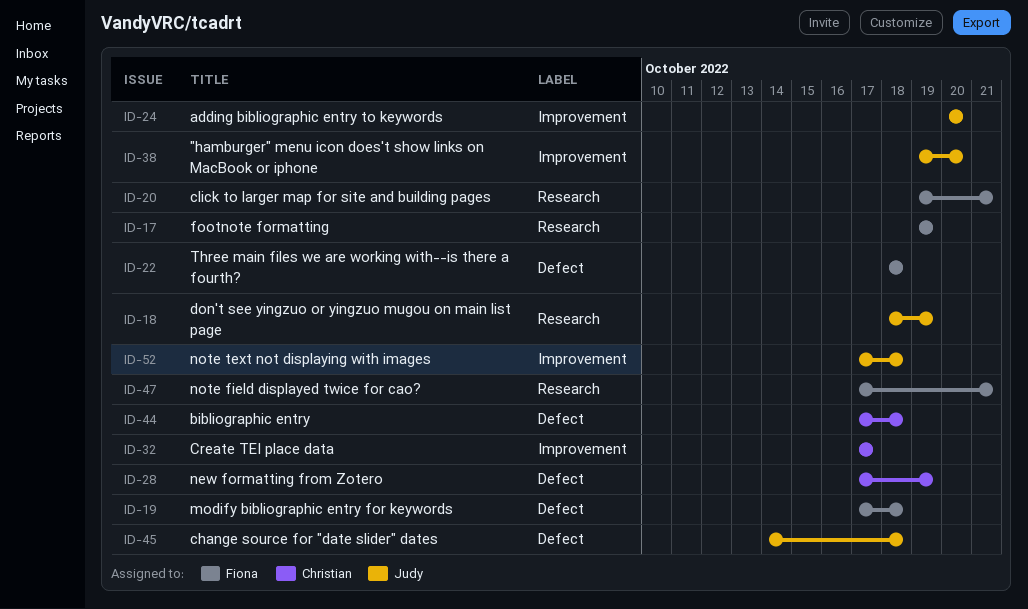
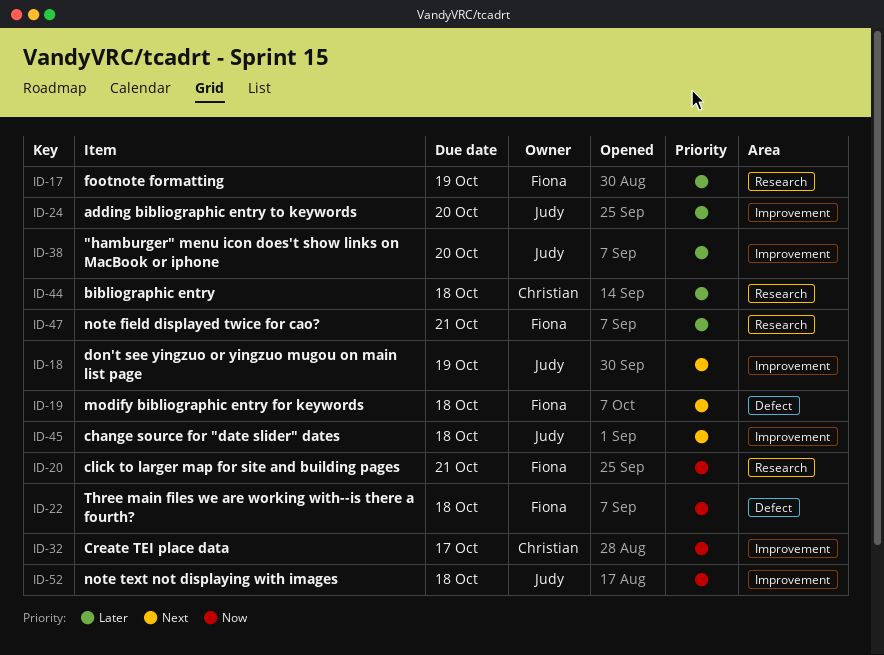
ID-18, label: Research -> Improvement
ID-28: present -> none
ID-44, label: Defect -> Research
ID-45, label: Defect -> Improvement

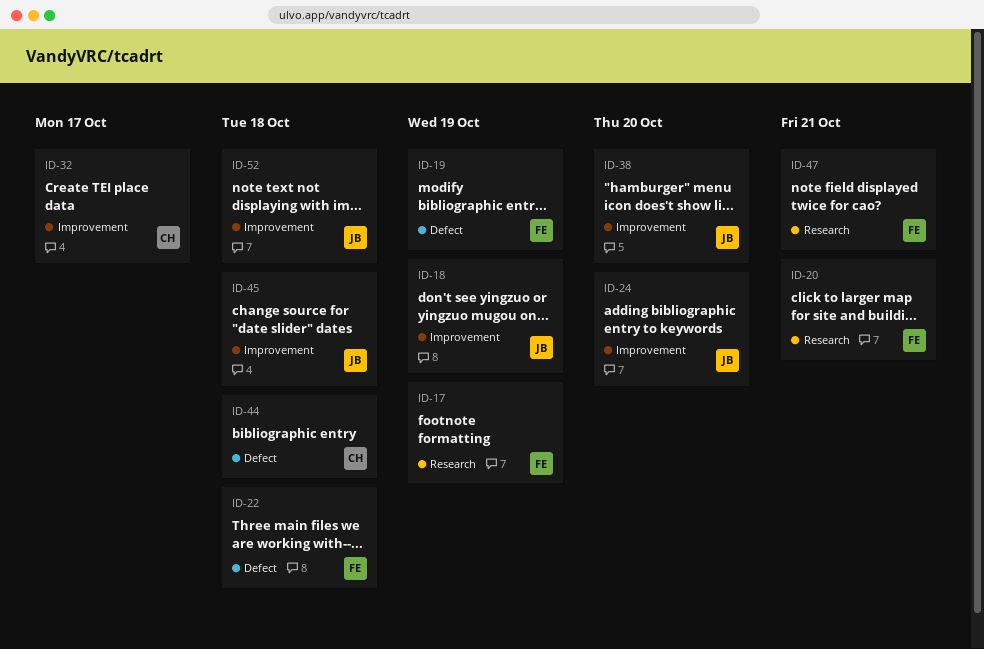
ID-19, due: Oct 18 -> Oct 19
ID-44, label: Research -> Defect

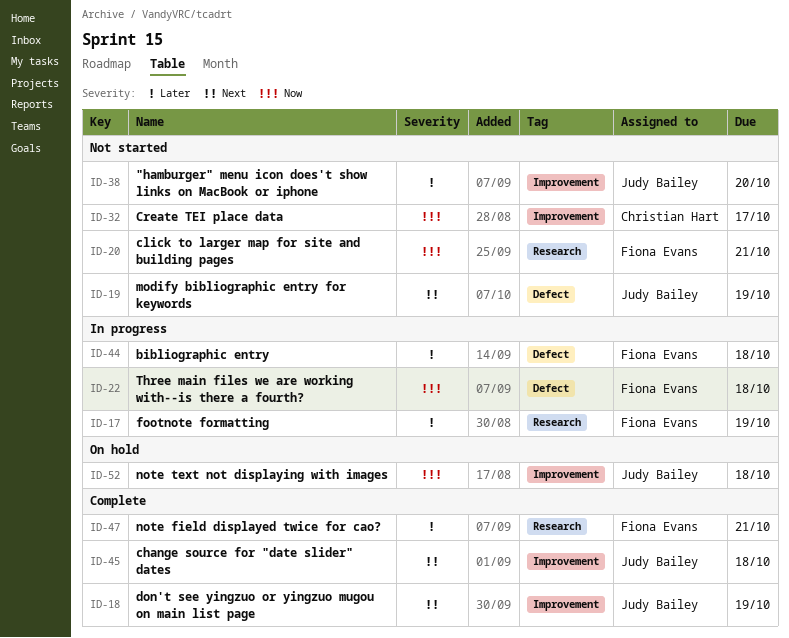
ID-19, owner: Fiona Evans -> Judy Bailey
ID-24: present -> none
ID-44, owner: Christian Hart -> Fiona Evans

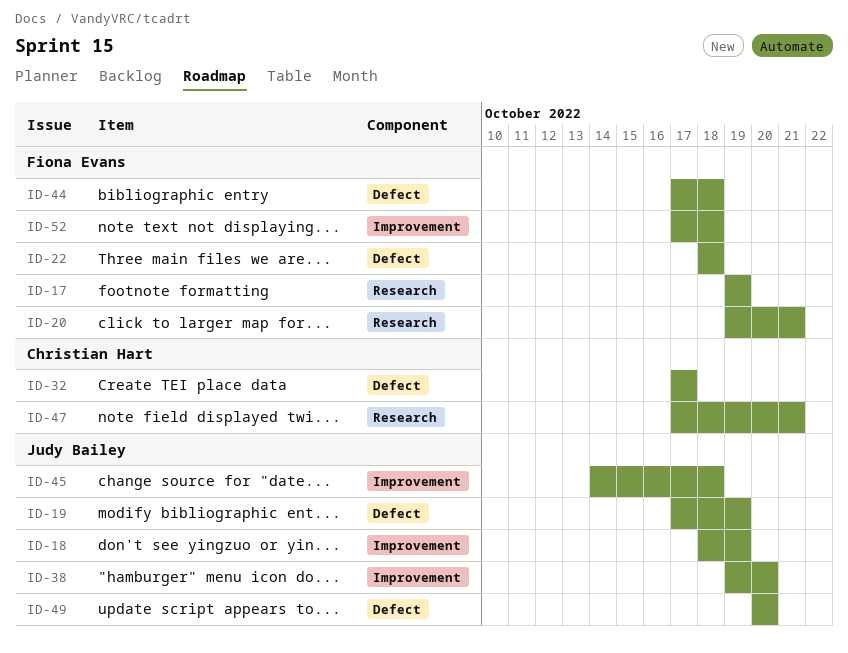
ID-32, label: Improvement -> Defect
ID-47, owner: Fiona Evans -> Christian Hart
ID-49: none -> present
ID-52, owner: Judy Bailey -> Fiona Evans

